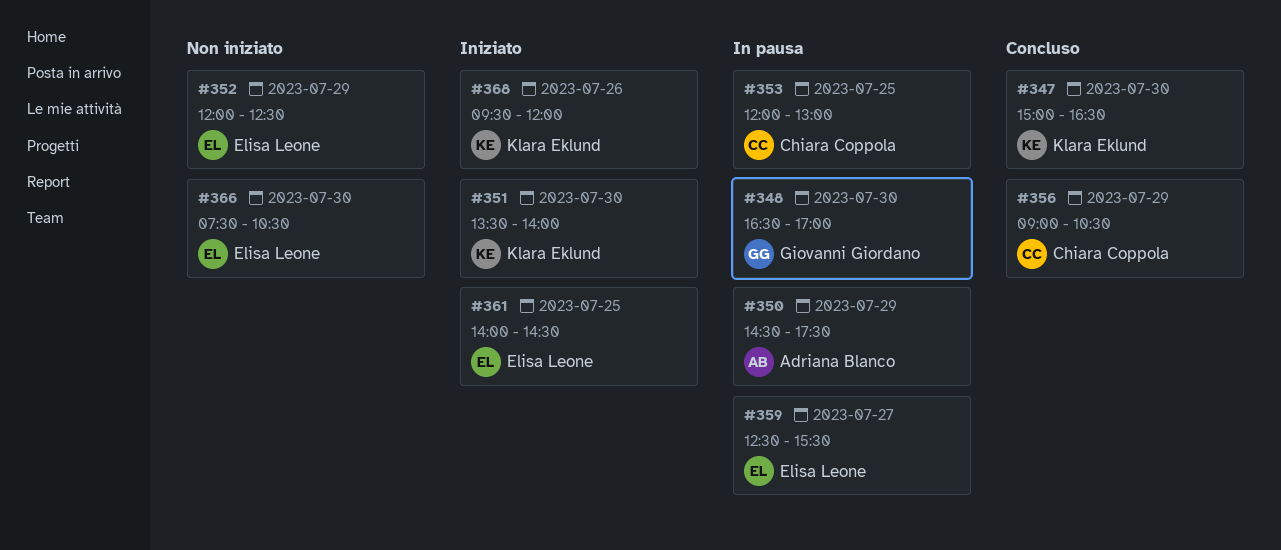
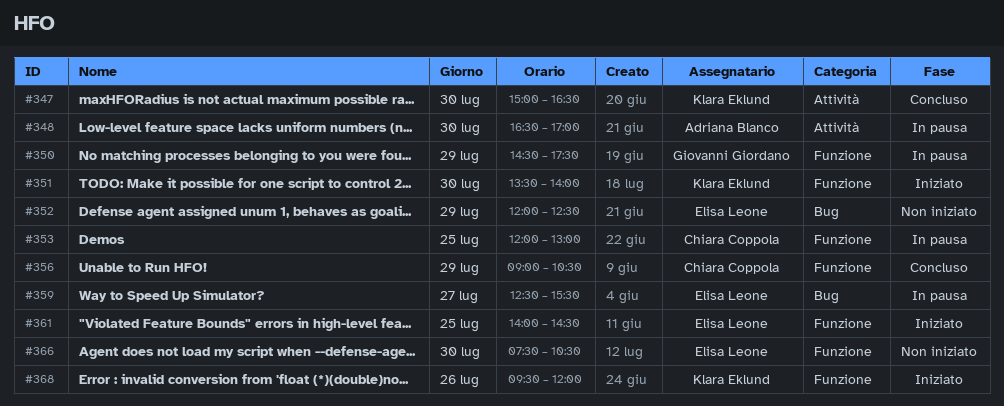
#348, owner: Giovanni Giordano -> Adriana Blanco
#350, owner: Adriana Blanco -> Giovanni Giordano

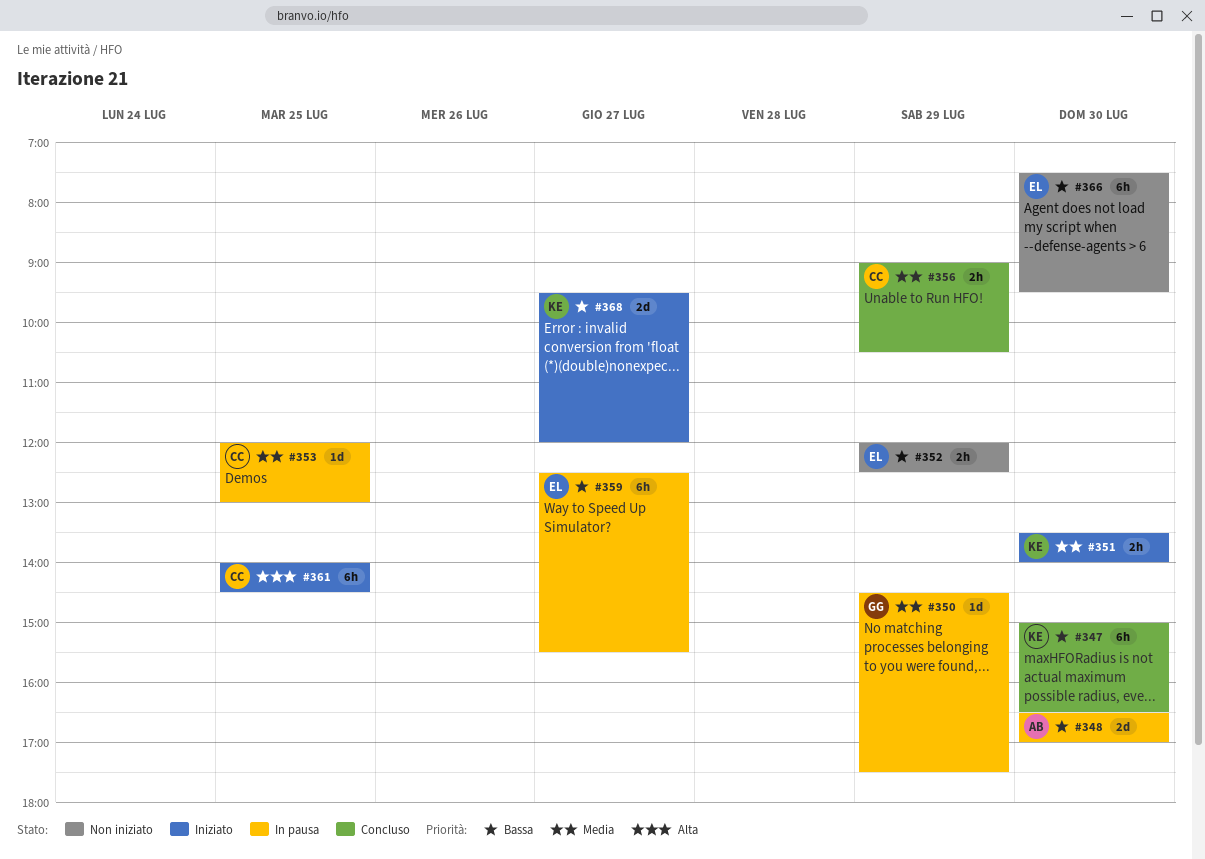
#361, owner: Elisa Leone -> Chiara Coppola
#366, ends: 10:30 -> 09:30
#368, day: Jul 26 -> Jul 27

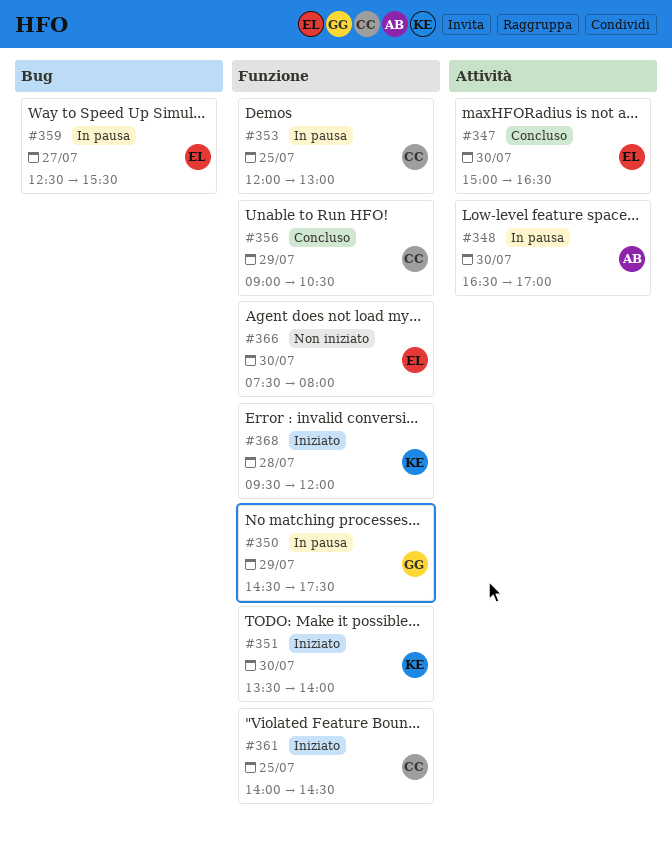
#347, owner: KE -> EL
#352: present -> none
#366, ends: 09:30 -> 08:00
#368, day: Jul 27 -> Jul 28

